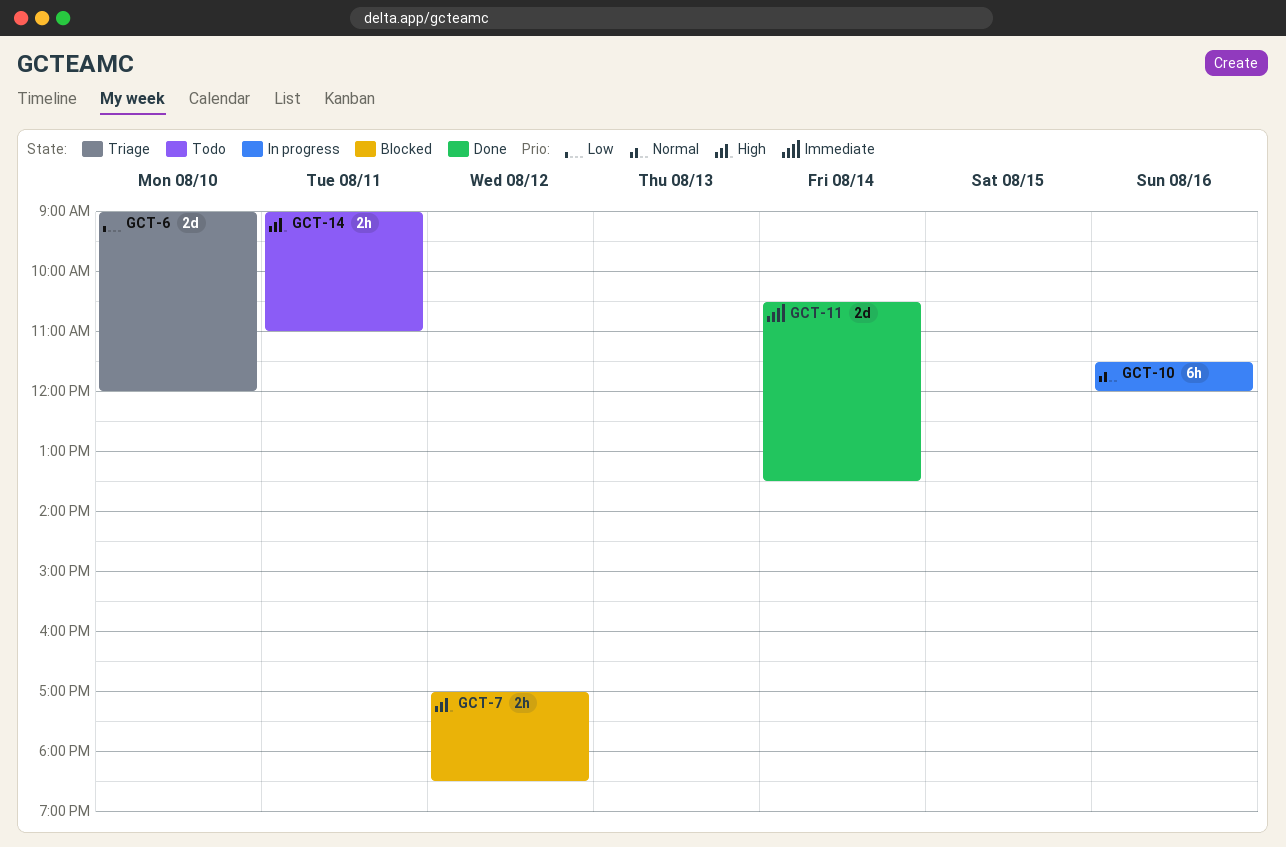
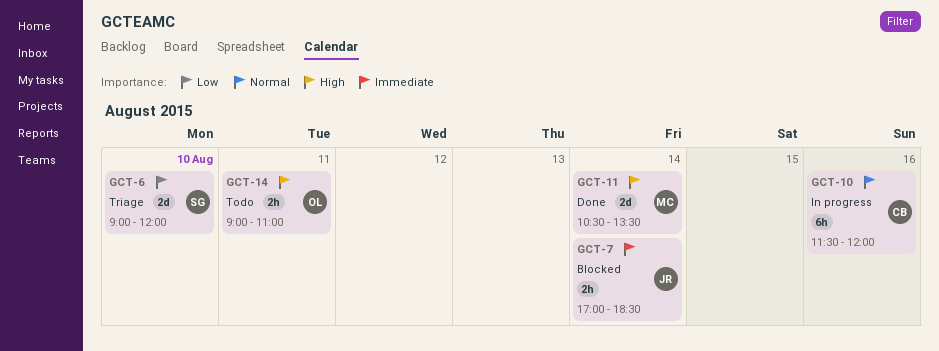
GCT-7, priority: High -> Immediate
GCT-7, day: Aug 12 -> Aug 14
GCT-11, priority: Immediate -> High

